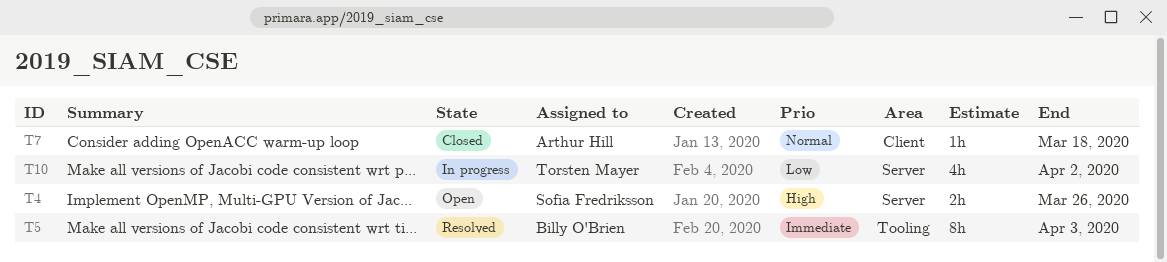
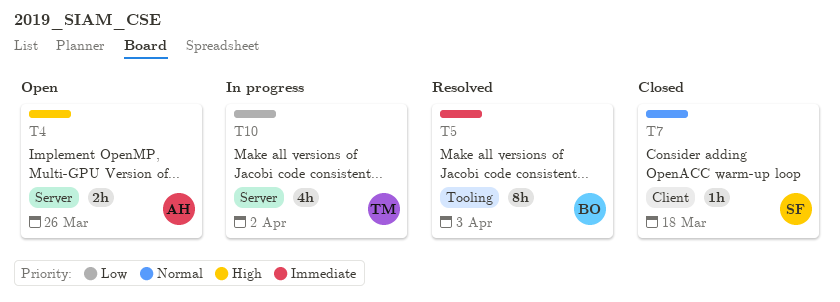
T4, owner: Sofia Fredriksson -> Arthur Hill
T7, owner: Arthur Hill -> Sofia Fredriksson

